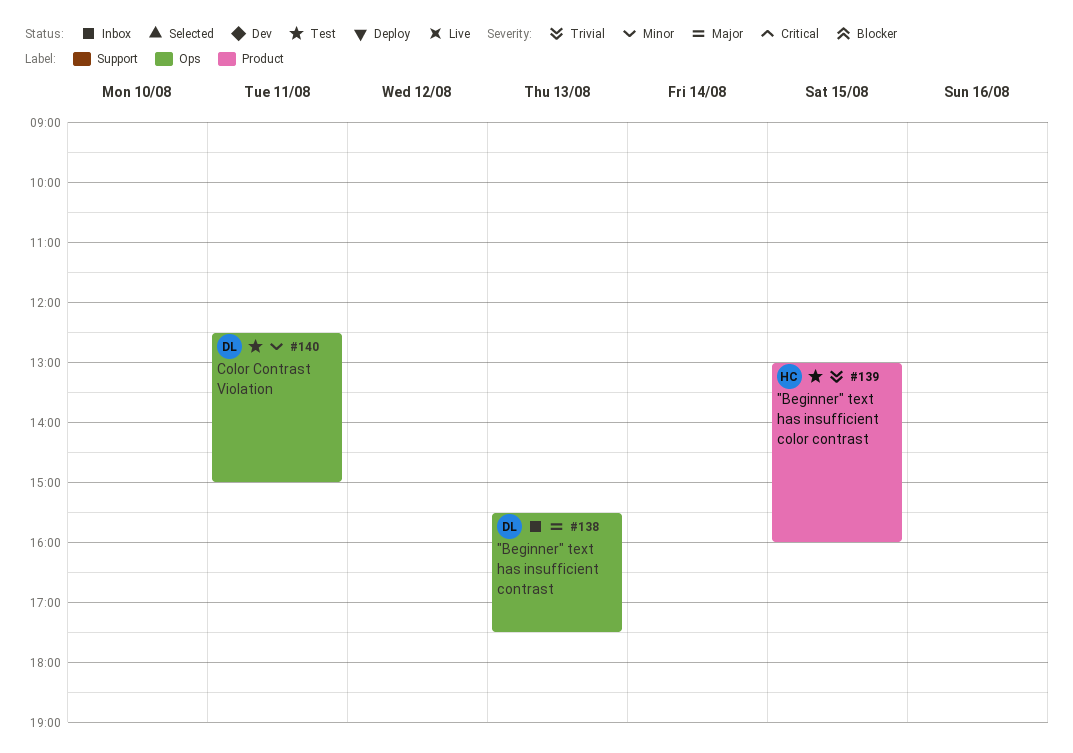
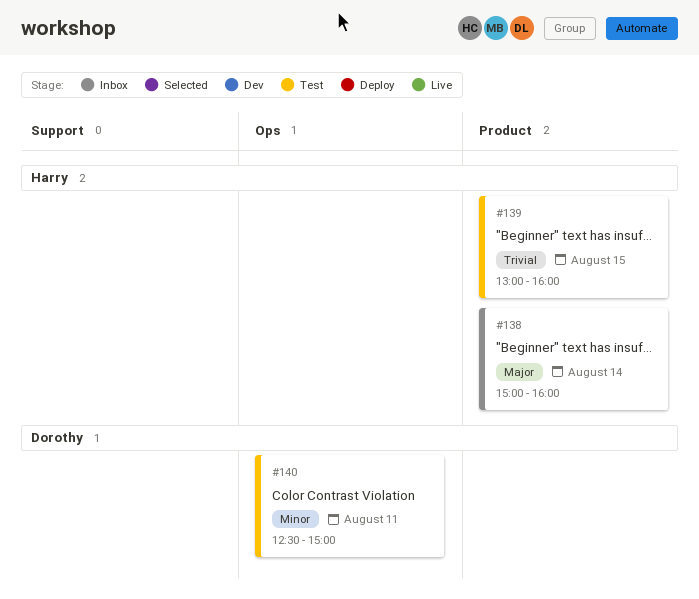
#138, owner: Dorothy -> Harry
#138, label: Ops -> Product
#138, day: Aug 13 -> Aug 14
#138, begins: 15:30 -> 15:00
#138, ends: 17:30 -> 16:00

